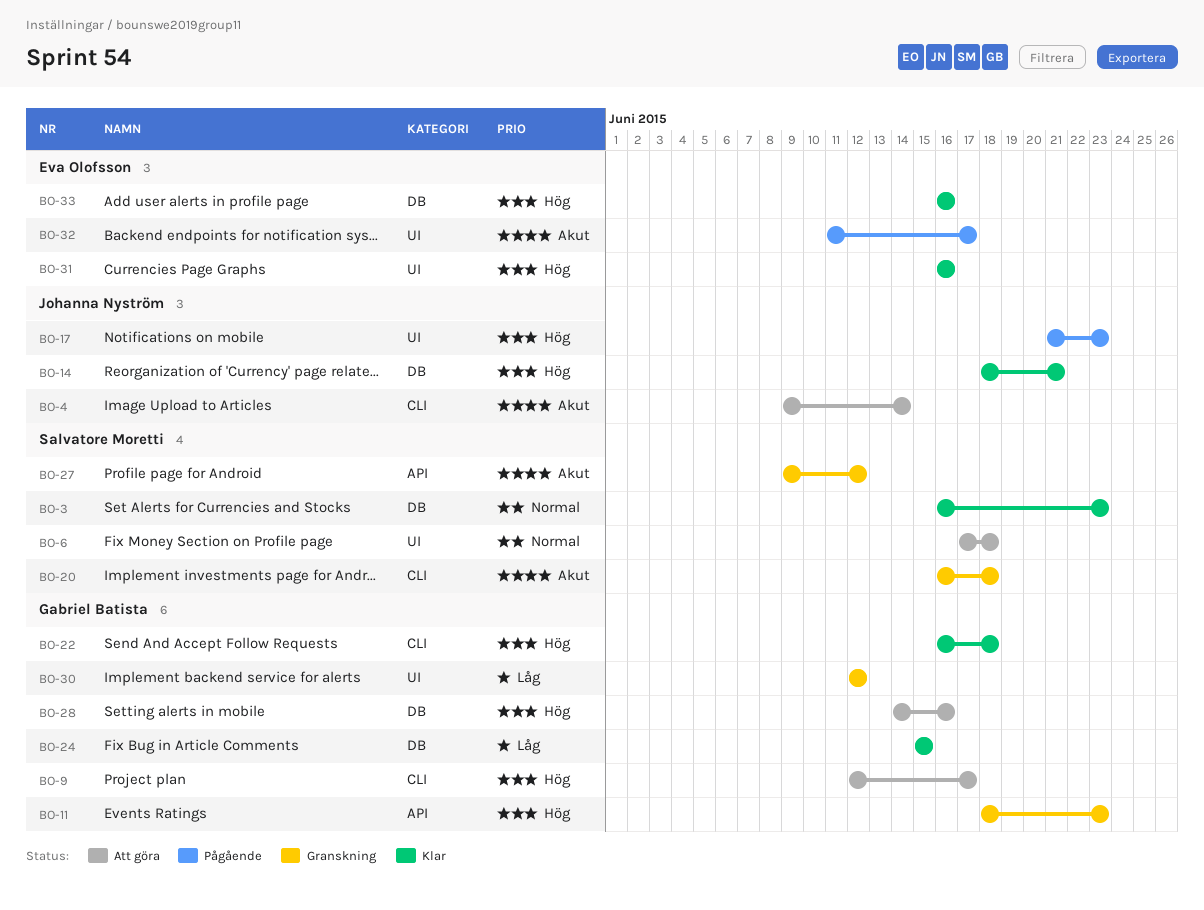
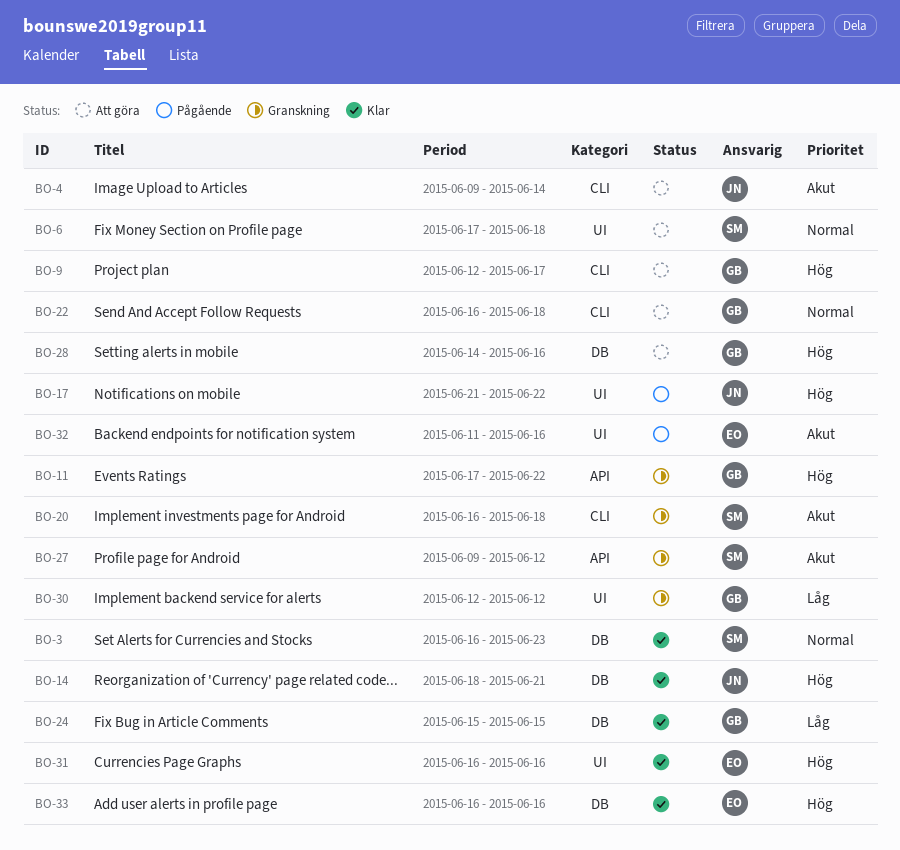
BO-11, start: Jun 18 -> Jun 17
BO-11, due: Jun 23 -> Jun 22
BO-17, due: Jun 23 -> Jun 22
BO-22, status: Klar -> Att göra
BO-22, priority: Hög -> Normal
BO-32, due: Jun 17 -> Jun 16

